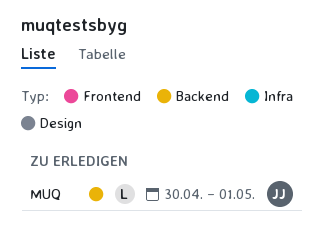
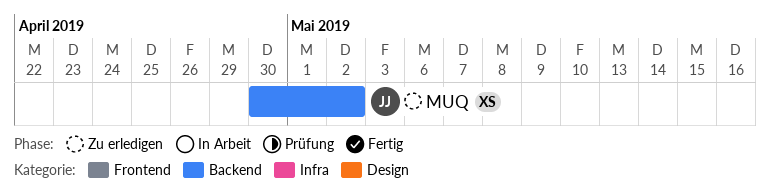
MUQ, estimate: L -> XS
MUQ, due: May 1 -> May 2

